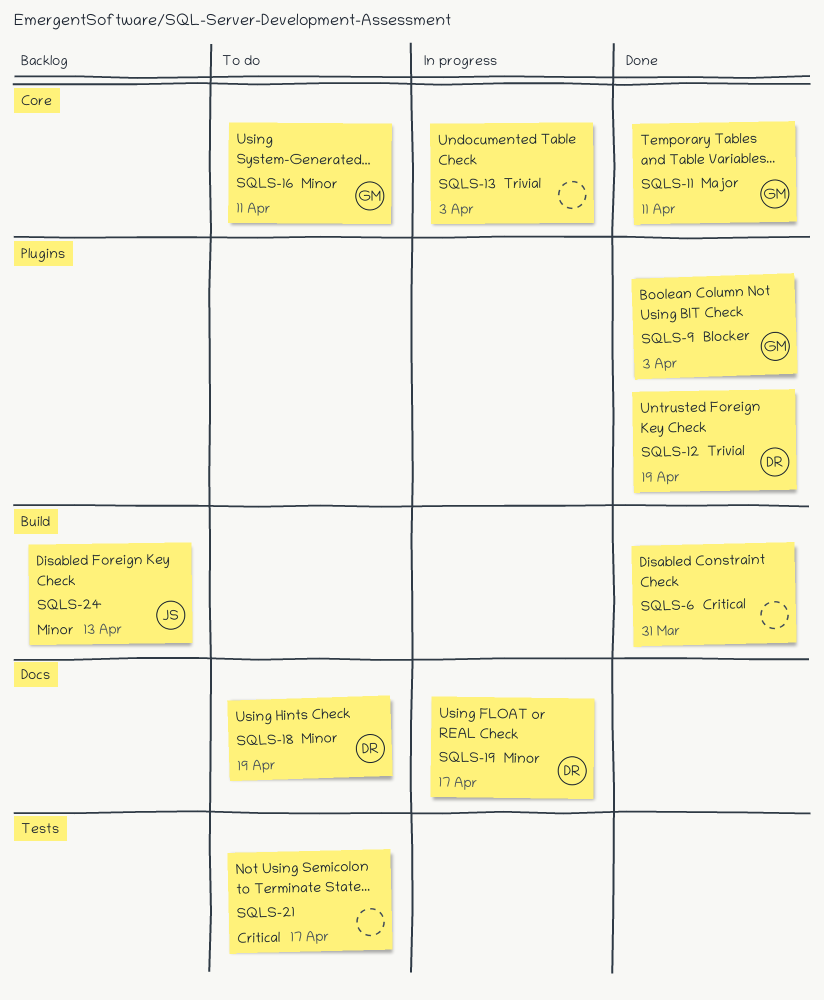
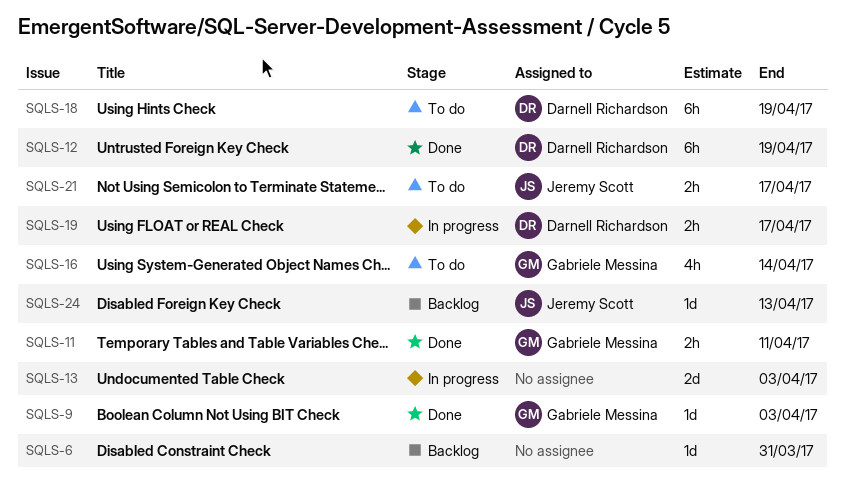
SQLS-6, status: Done -> Backlog
SQLS-16, due: Apr 11 -> Apr 14
SQLS-21, owner: none -> Jeremy Scott

